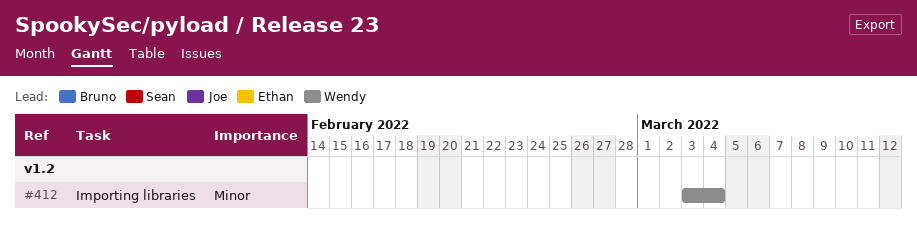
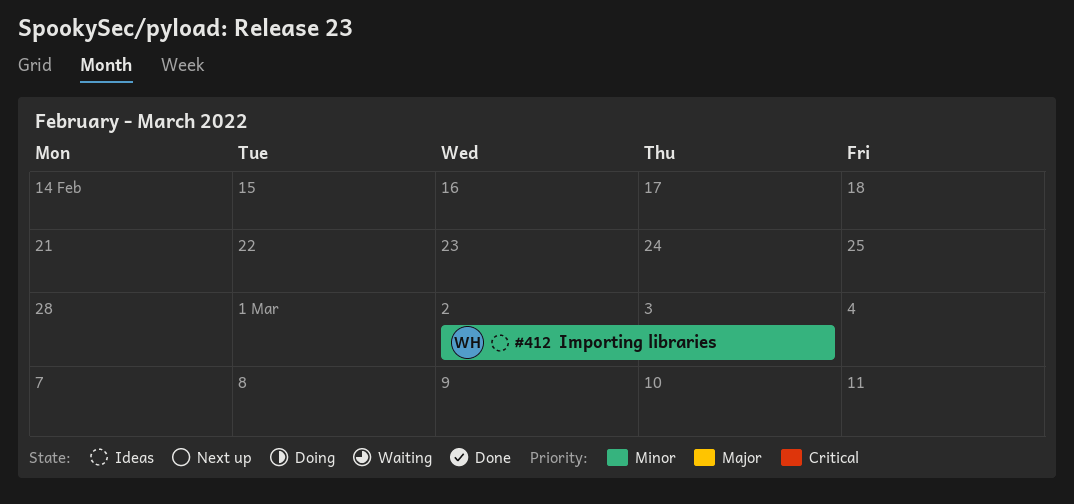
#412, start: Mar 3 -> Mar 2
#412, due: Mar 4 -> Mar 3

